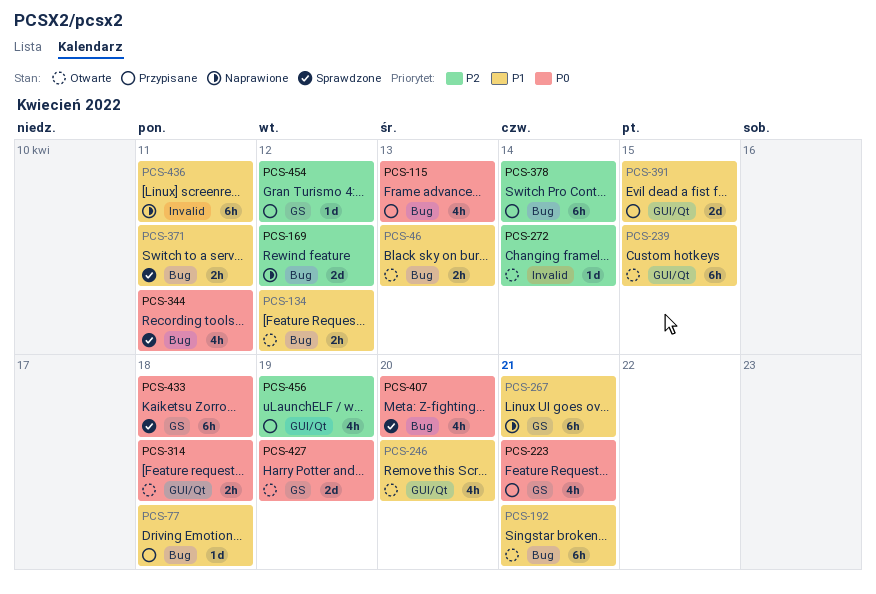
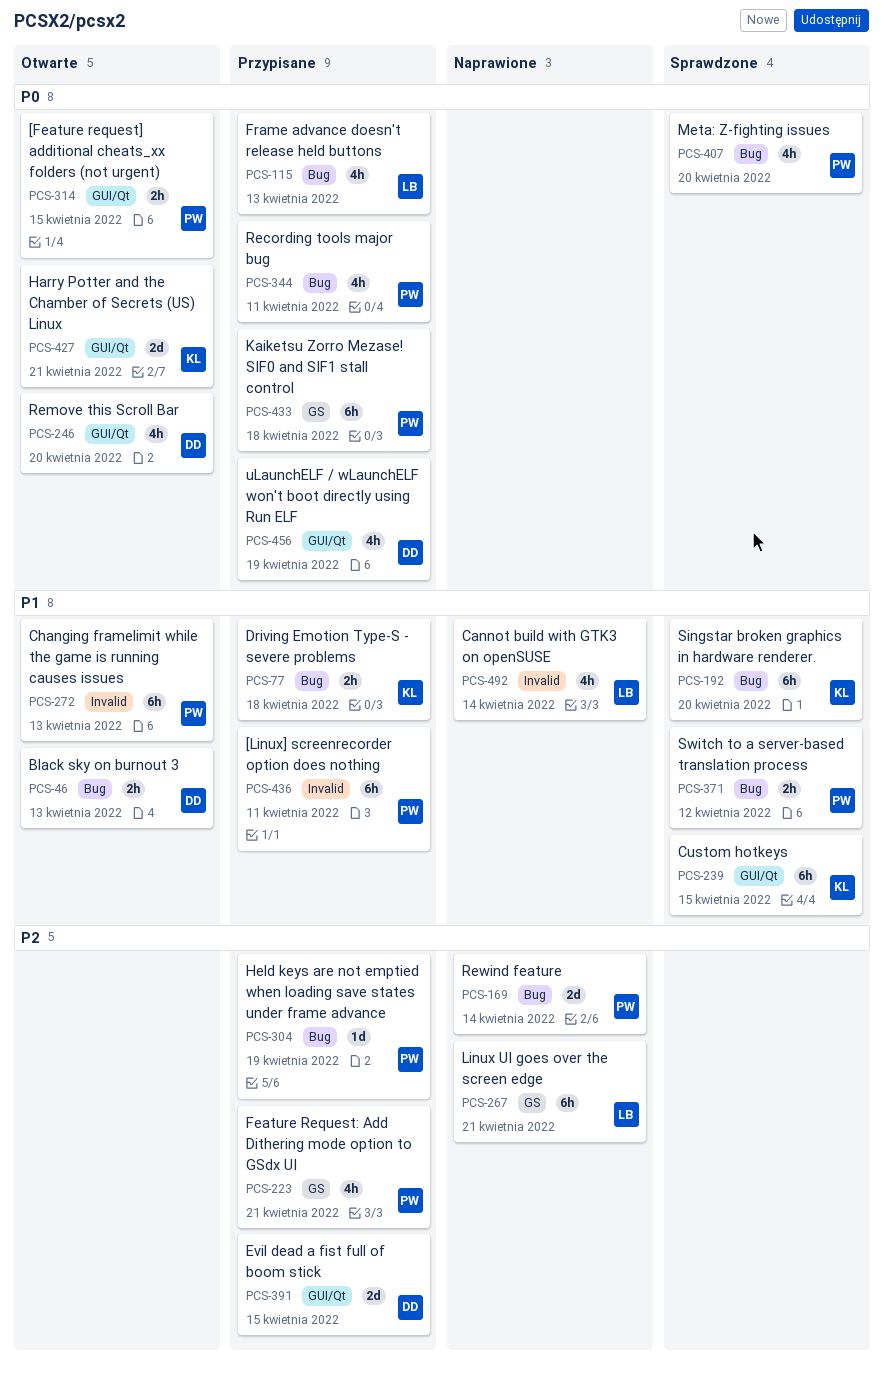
PCS-77, estimate: 1d -> 2h
PCS-134: present -> none
PCS-169, due: Apr 12 -> Apr 14
PCS-192, status: Otwarte -> Sprawdzone
PCS-192, due: Apr 21 -> Apr 20
PCS-223, priority: P0 -> P2
PCS-239, status: Otwarte -> Sprawdzone
PCS-246, priority: P1 -> P0
PCS-267, priority: P1 -> P2
PCS-272, priority: P2 -> P1
PCS-272, estimate: 1d -> 6h
PCS-272, due: Apr 14 -> Apr 13
PCS-304: none -> present
PCS-314, due: Apr 18 -> Apr 15
PCS-344, status: Sprawdzone -> Przypisane
PCS-371, due: Apr 11 -> Apr 12
PCS-378: present -> none
PCS-391, priority: P1 -> P2
PCS-427, label: GS -> GUI/Qt
PCS-427, due: Apr 19 -> Apr 21
PCS-433, status: Sprawdzone -> Przypisane
PCS-436, status: Naprawione -> Przypisane
PCS-454: present -> none
PCS-456, priority: P2 -> P0
PCS-492: none -> present

